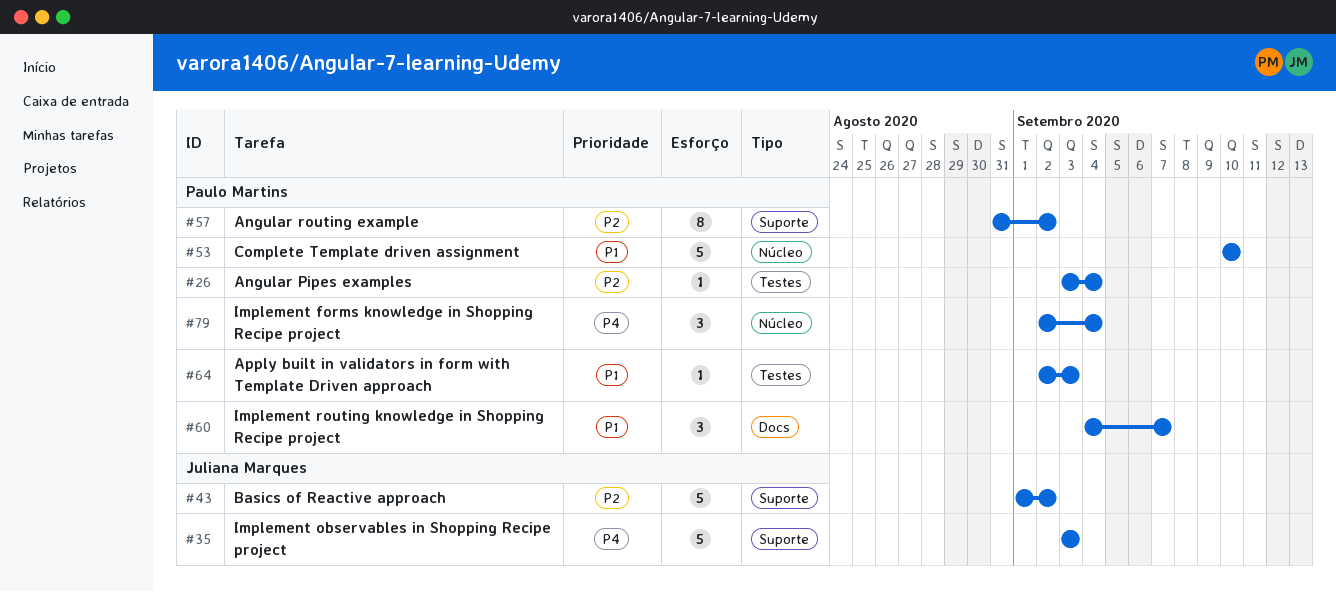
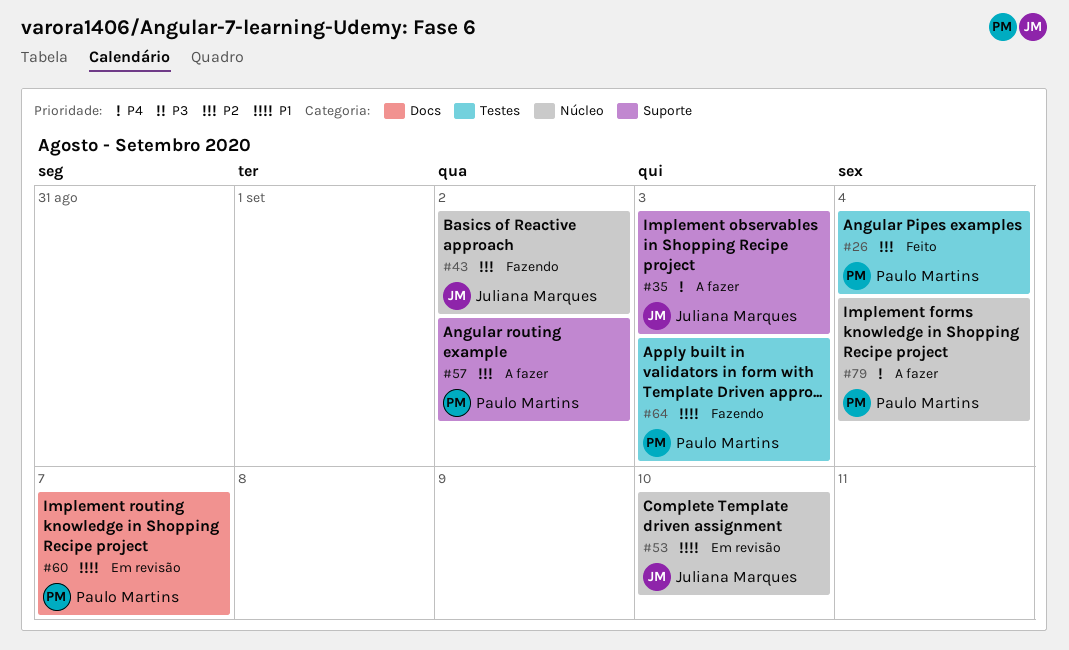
#43, label: Suporte -> Núcleo
#53, owner: Paulo Martins -> Juliana Marques

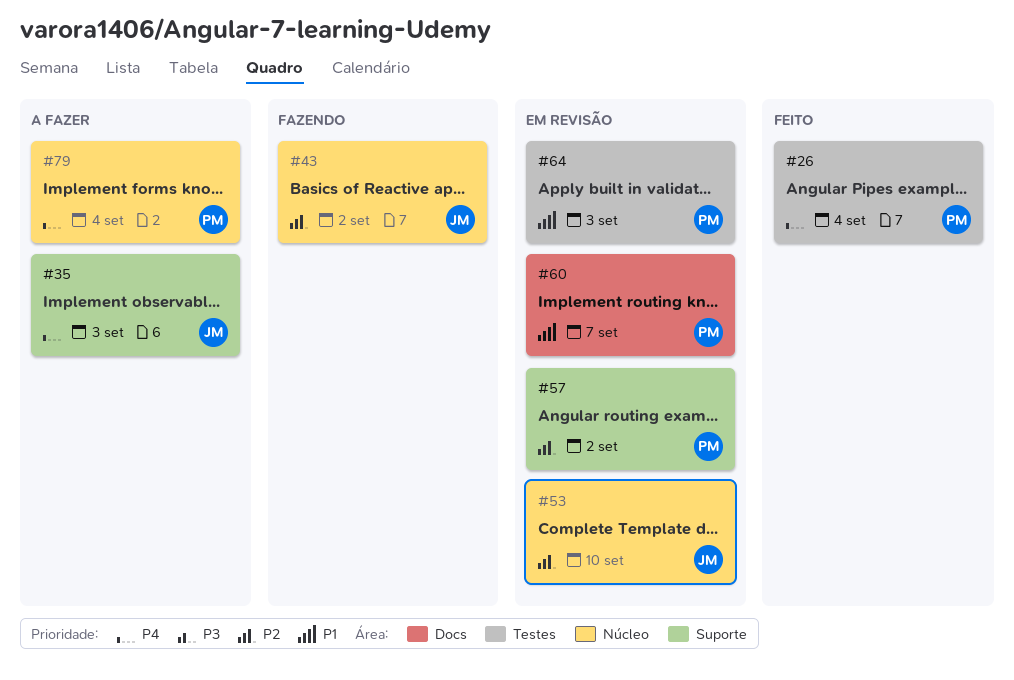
#26, priority: P2 -> P4
#53, priority: P1 -> P2
#57, status: A fazer -> Em revisão
#64, status: Fazendo -> Em revisão

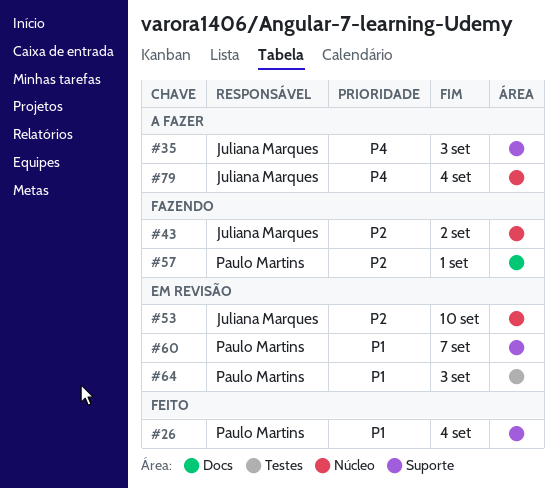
#26, priority: P4 -> P1
#26, label: Testes -> Suporte
#57, status: Em revisão -> Fazendo
#57, label: Suporte -> Docs
#57, due: Sep 2 -> Sep 1
#60, label: Docs -> Suporte
#79, owner: Paulo Martins -> Juliana Marques

